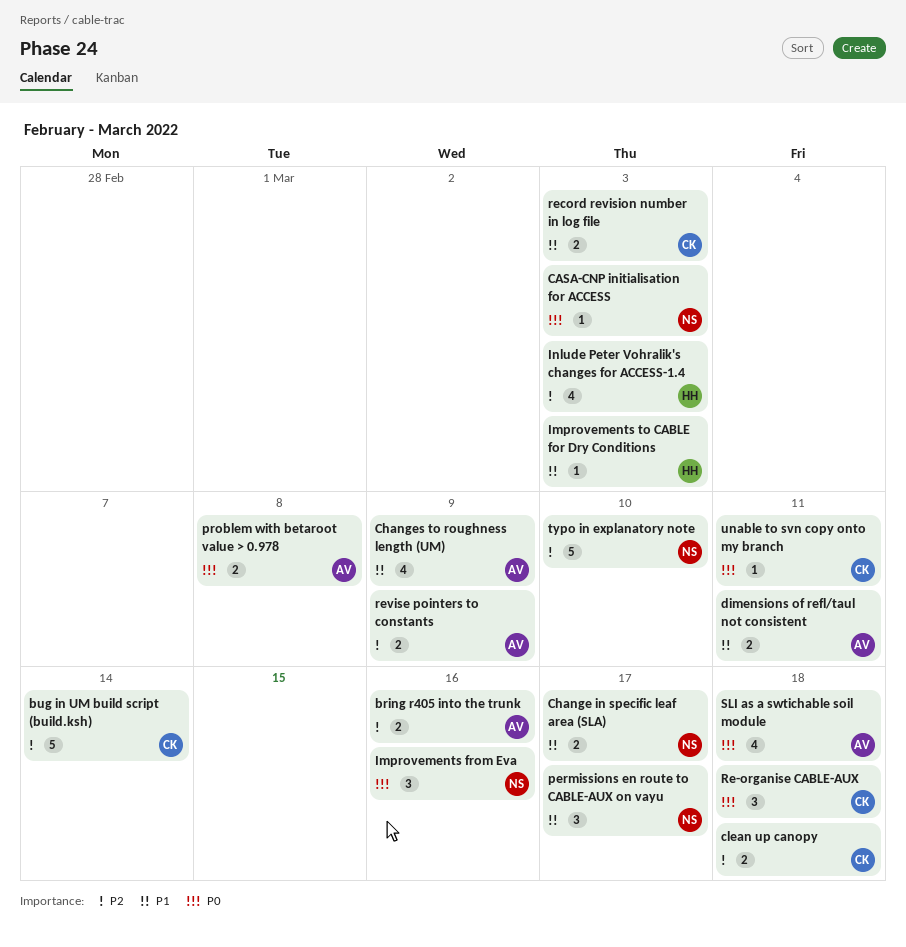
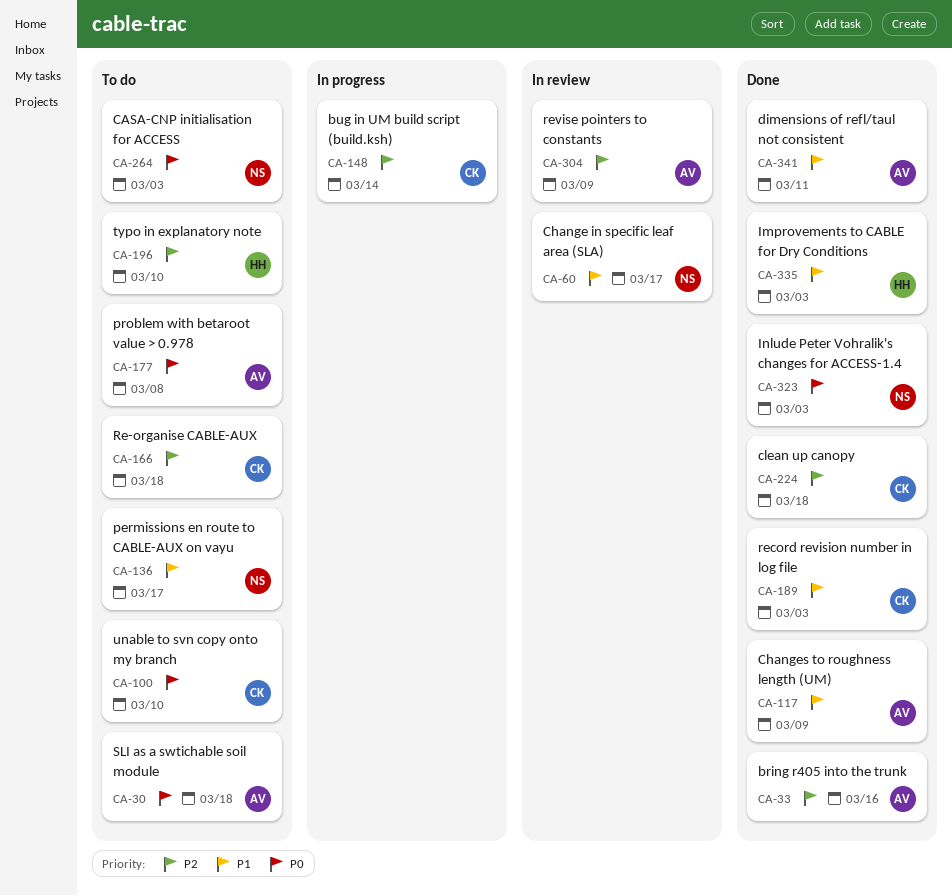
Improvements from Eva: present -> none
Inlude Peter Vohralik's changes for ACCESS-1.4, owner: HH -> NS
Inlude Peter Vohralik's changes for ACCESS-1.4, priority: P2 -> P0
Re-organise CABLE-AUX, priority: P0 -> P2
typo in explanatory note, owner: NS -> HH
unable to svn copy onto my branch, due: Mar 11 -> Mar 10

